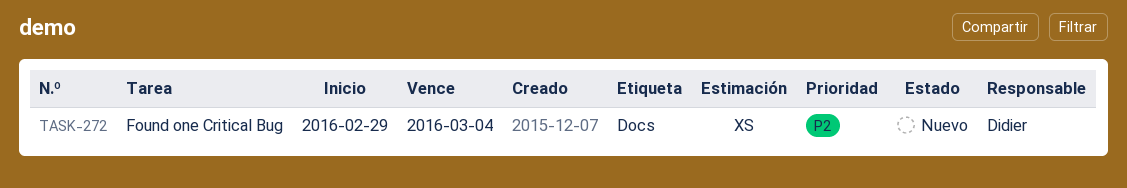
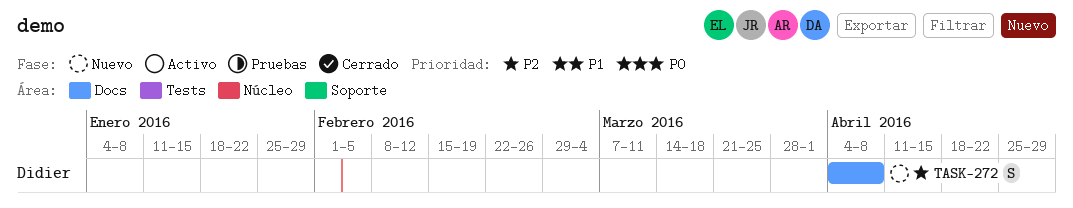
TASK-272, estimate: XS -> S
TASK-272, start: Feb 29 -> Apr 4
TASK-272, due: Mar 4 -> Apr 8

